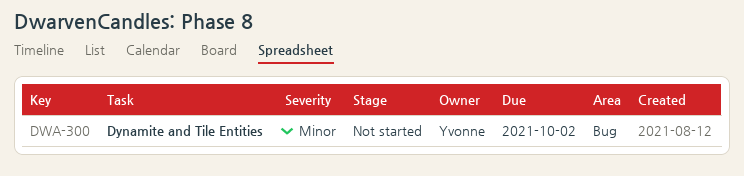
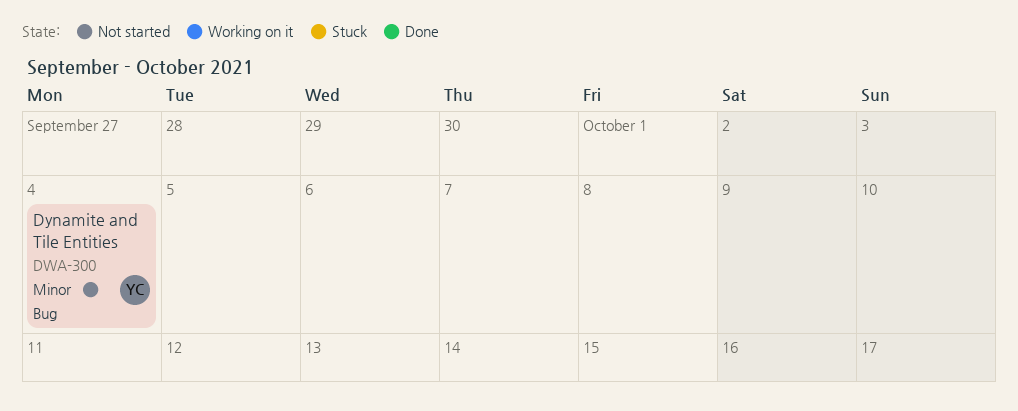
DWA-300, due: Oct 2 -> Oct 4

